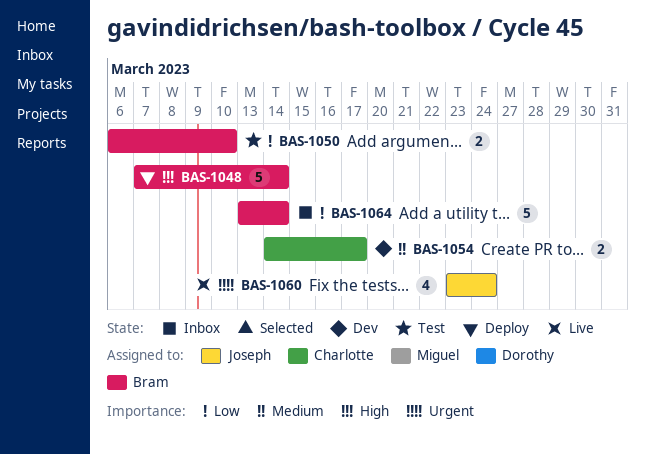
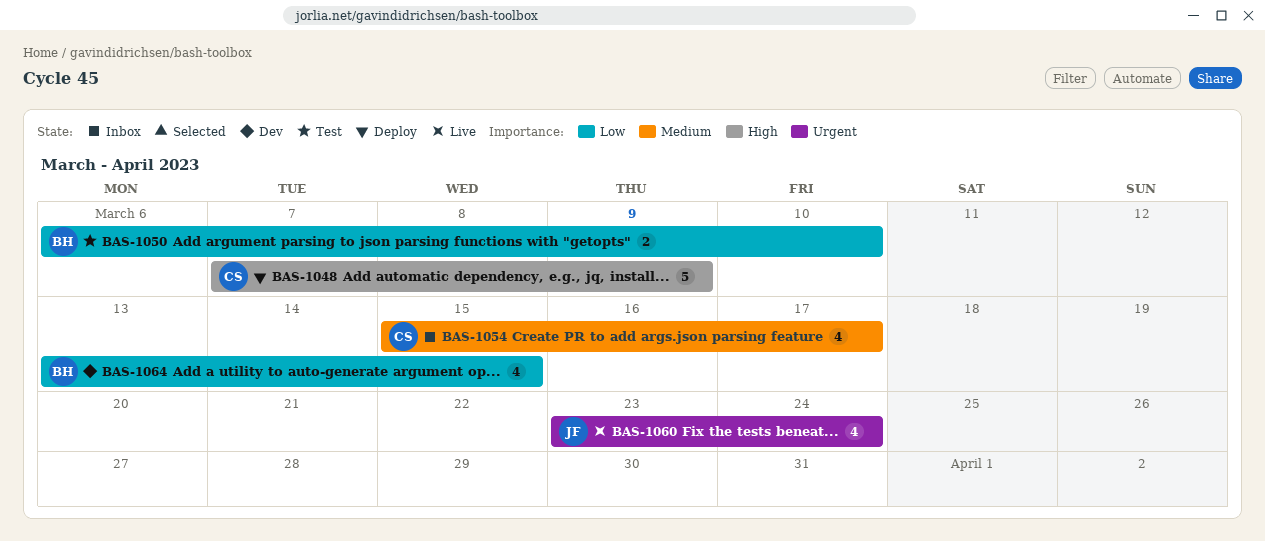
BAS-1048, owner: Bram -> Charlotte
BAS-1048, due: Mar 14 -> Mar 9
BAS-1054, status: Dev -> Inbox
BAS-1054, estimate: 2 -> 4
BAS-1054, start: Mar 14 -> Mar 15
BAS-1064, status: Inbox -> Dev
BAS-1064, estimate: 5 -> 4
BAS-1064, due: Mar 14 -> Mar 15

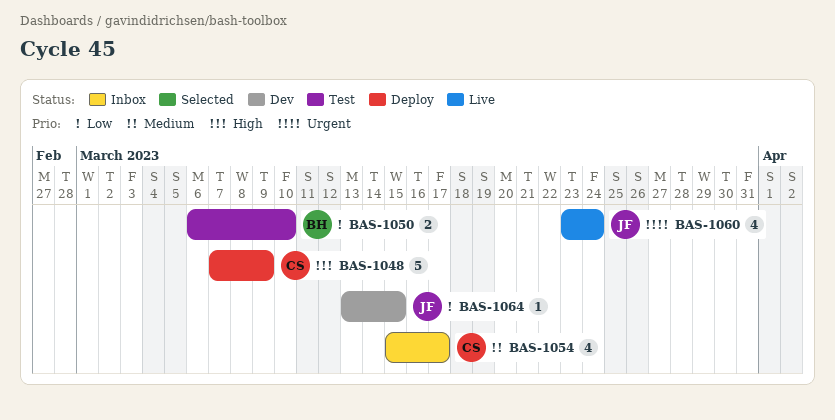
BAS-1064, owner: BH -> JF
BAS-1064, estimate: 4 -> 1

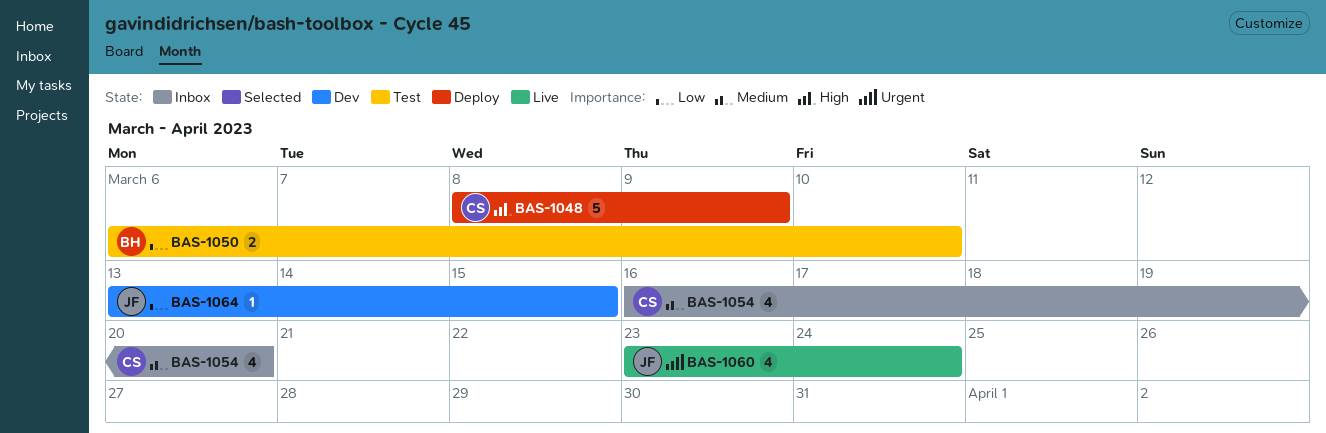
BAS-1048, start: Mar 7 -> Mar 8
BAS-1054, start: Mar 15 -> Mar 16
BAS-1054, due: Mar 17 -> Mar 20

